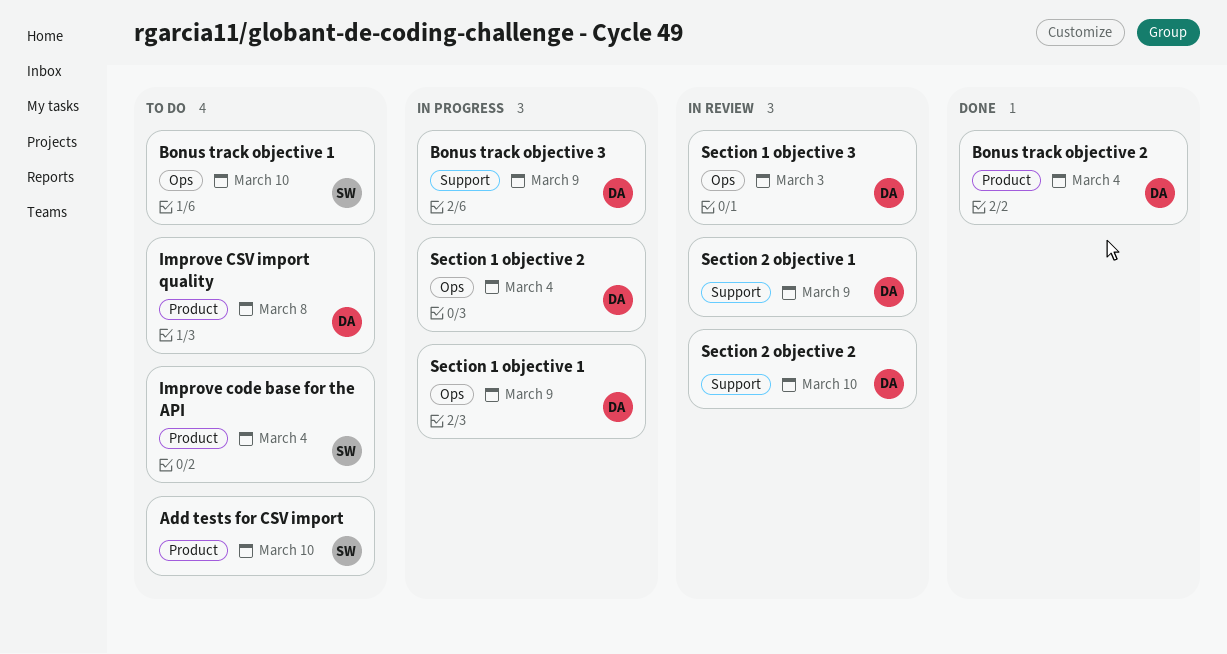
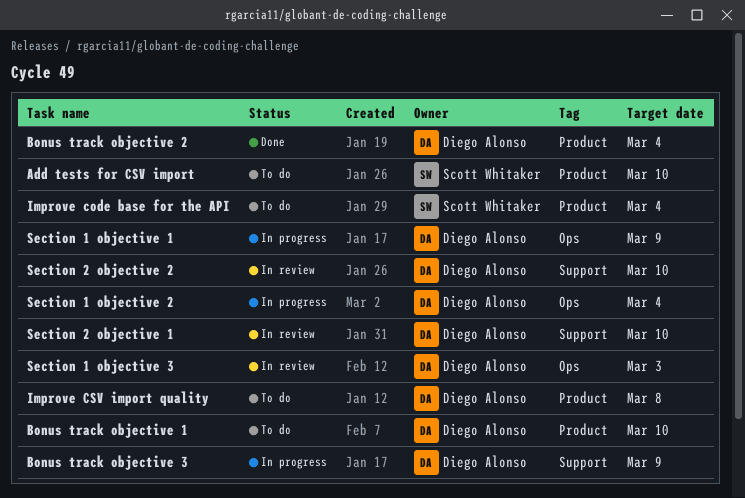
Bonus track objective 1, owner: Scott Whitaker -> Diego Alonso
Bonus track objective 1, label: Ops -> Product
Section 2 objective 1, due: Mar 9 -> Mar 10

